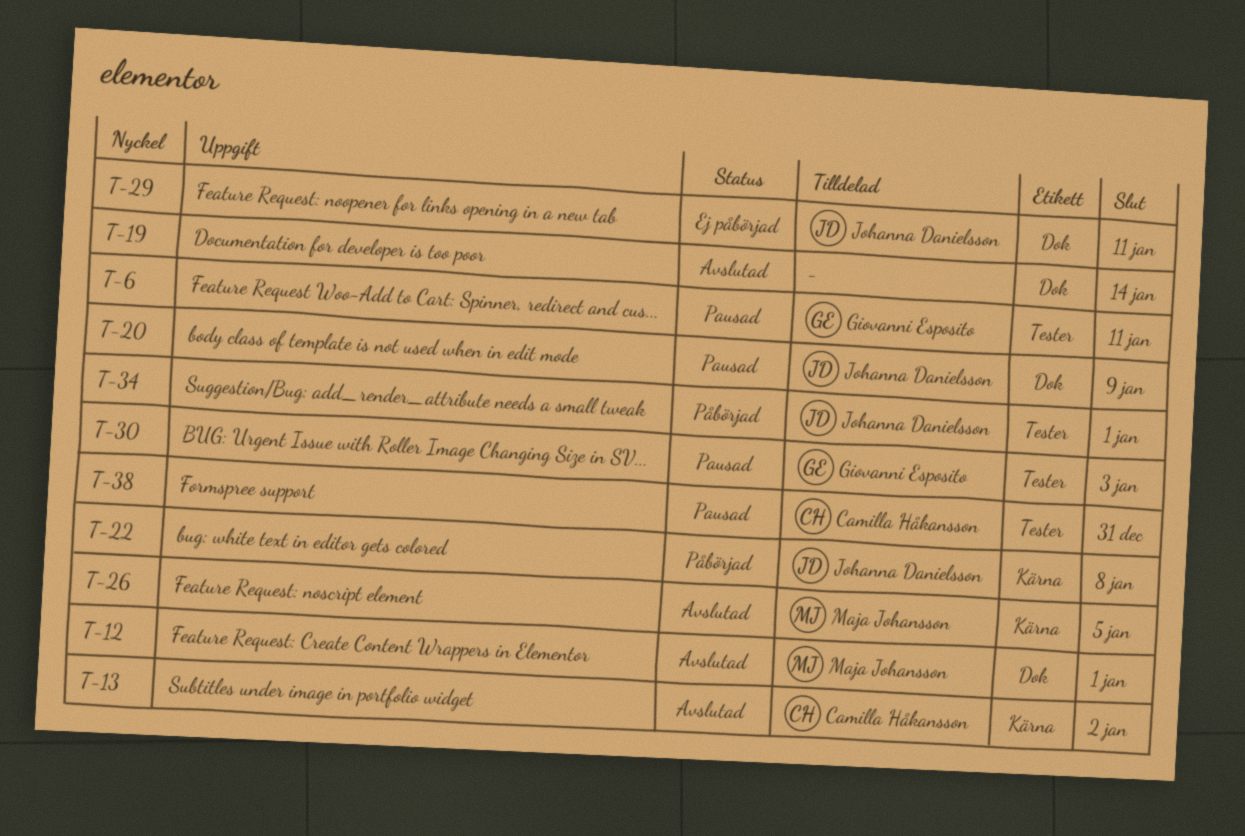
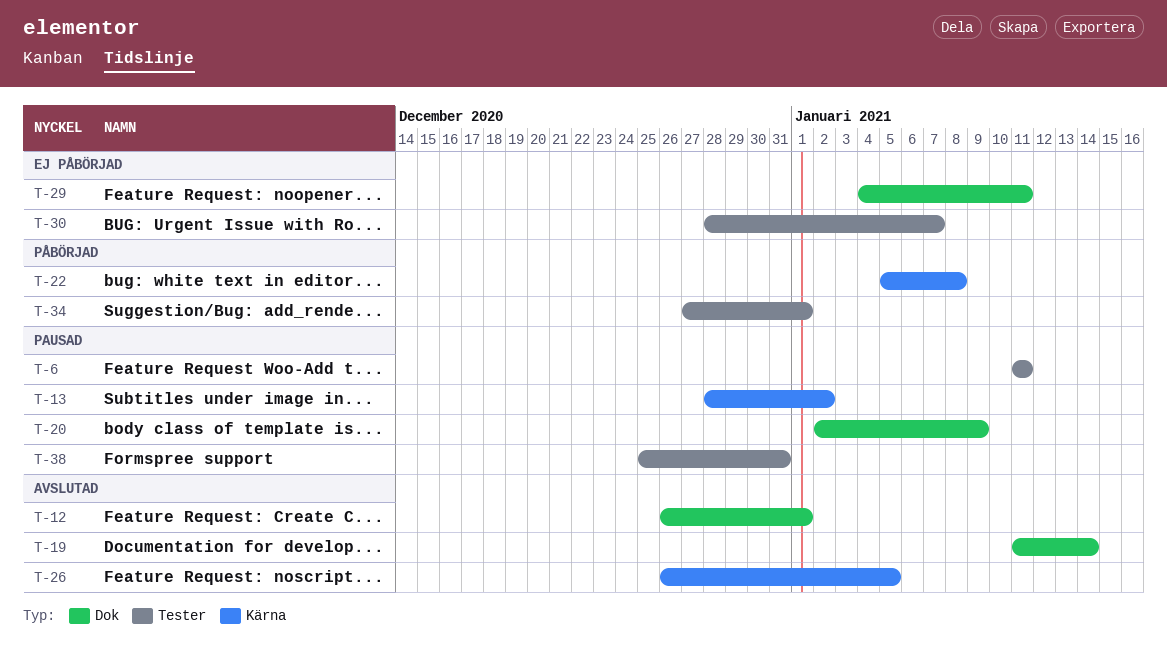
T-13, status: Avslutad -> Pausad
T-30, status: Pausad -> Ej påbörjad
T-30, due: Jan 3 -> Jan 7

